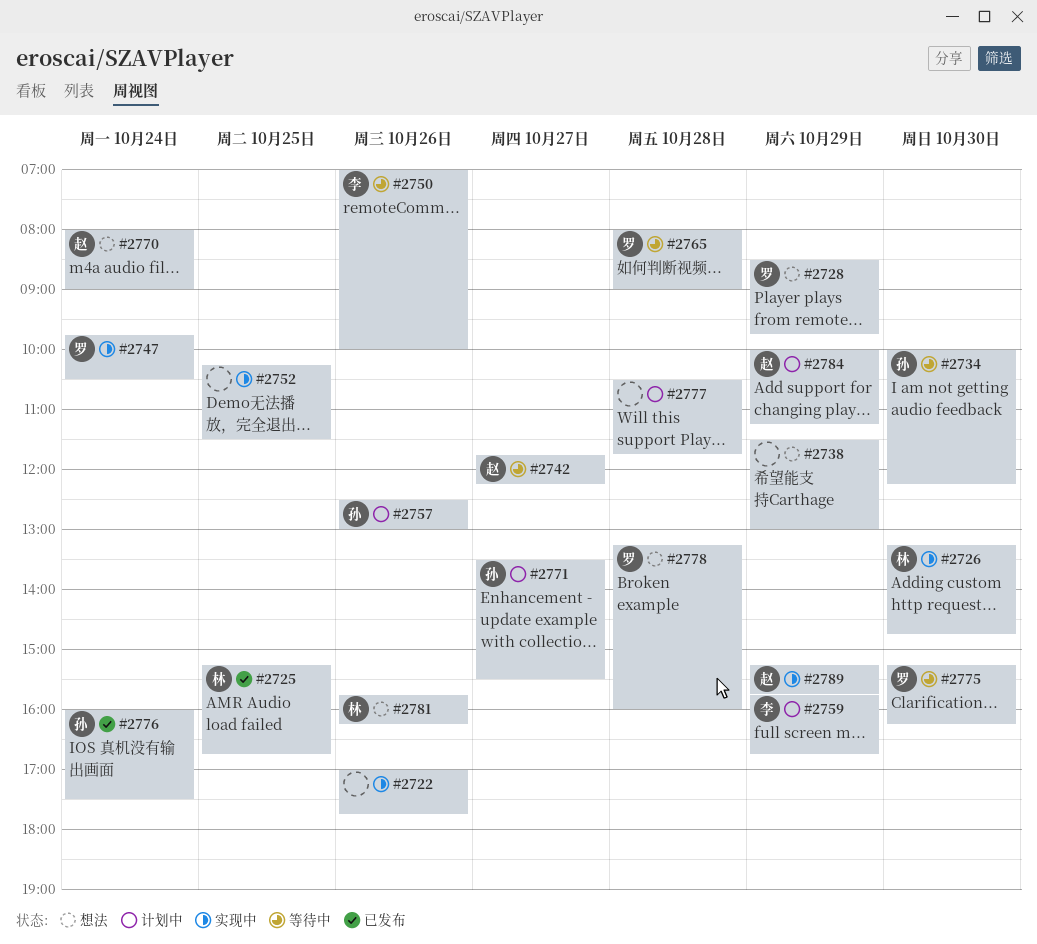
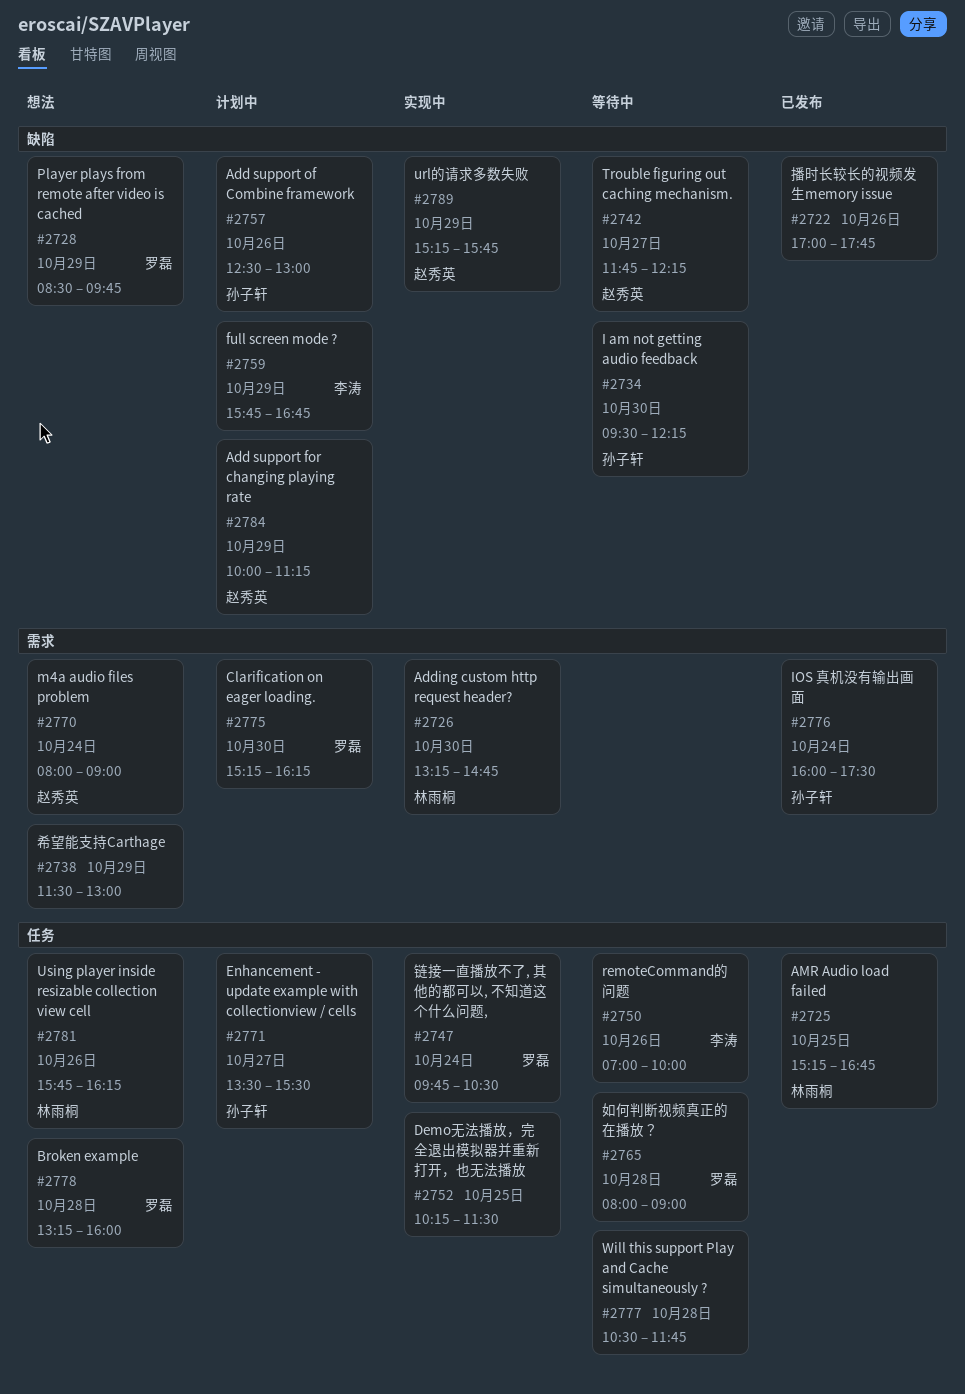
#2722, status: 实现中 -> 已发布
#2734, begins: 10:00 -> 09:30
#2775, status: 等待中 -> 计划中
#2777, status: 计划中 -> 等待中

